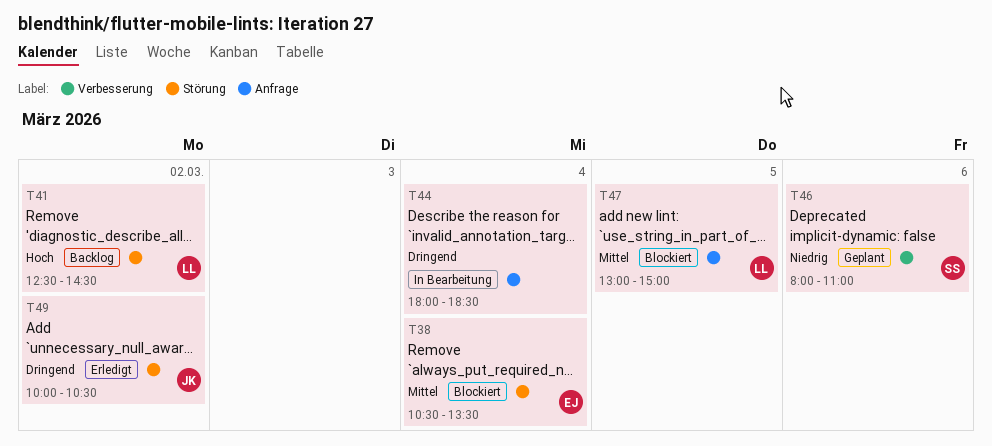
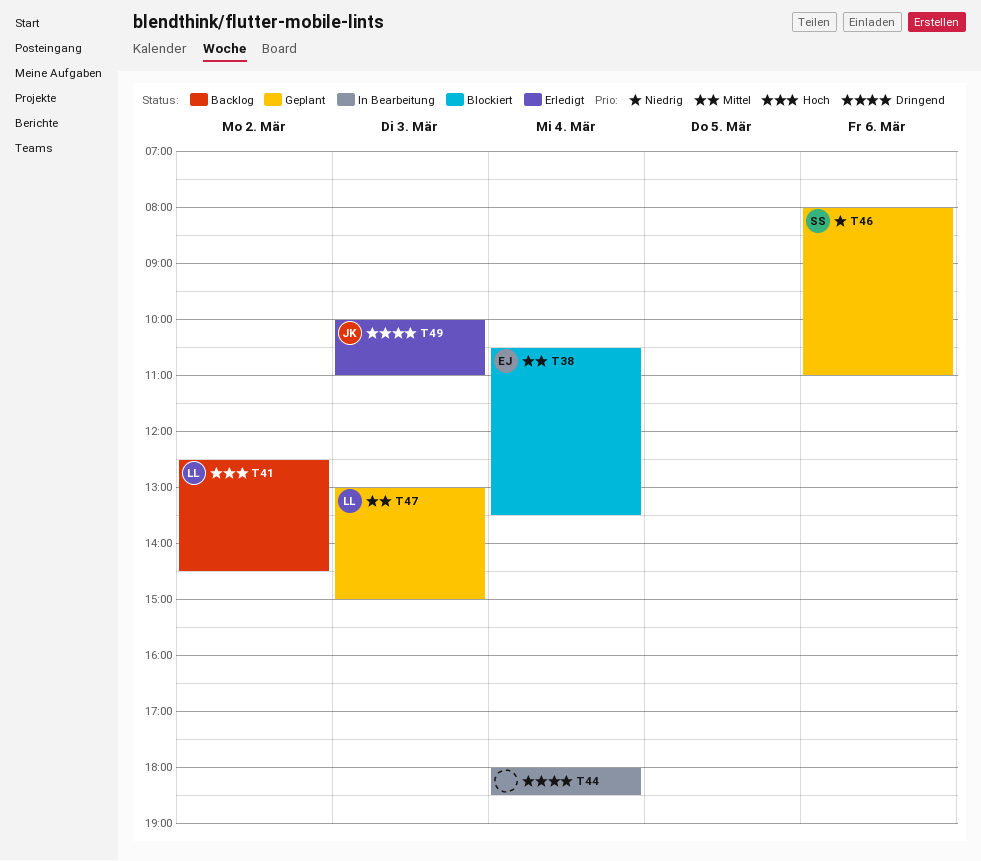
T47, status: Blockiert -> Geplant
T47, day: Mar 5 -> Mar 3
T49, day: Mar 2 -> Mar 3
T49, ends: 10:30 -> 11:00

